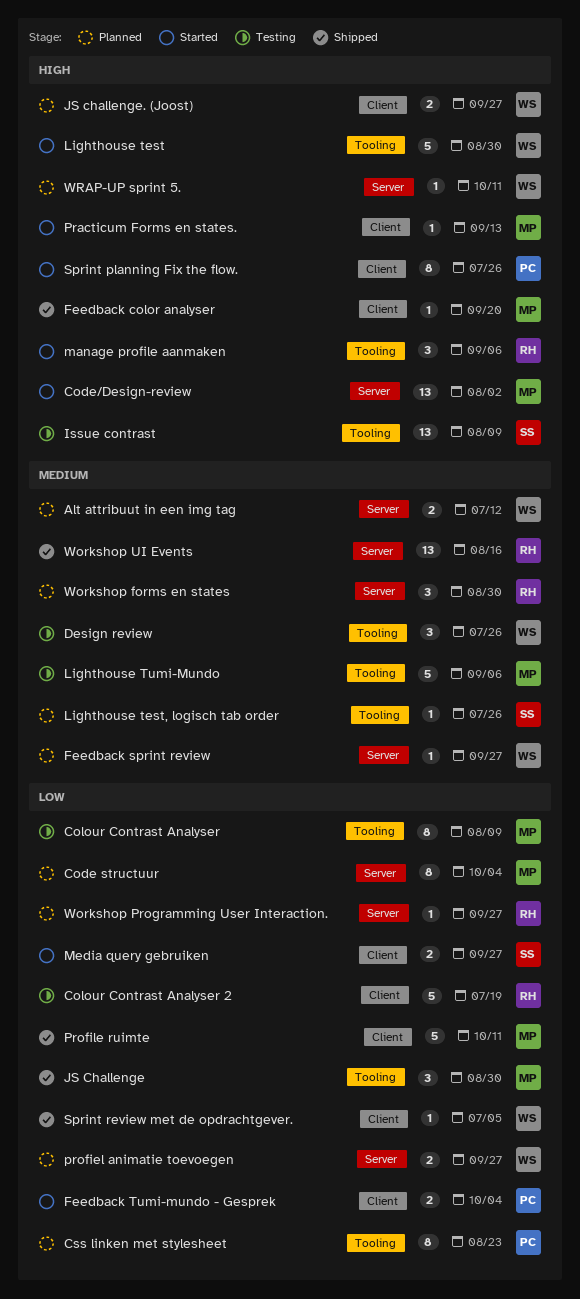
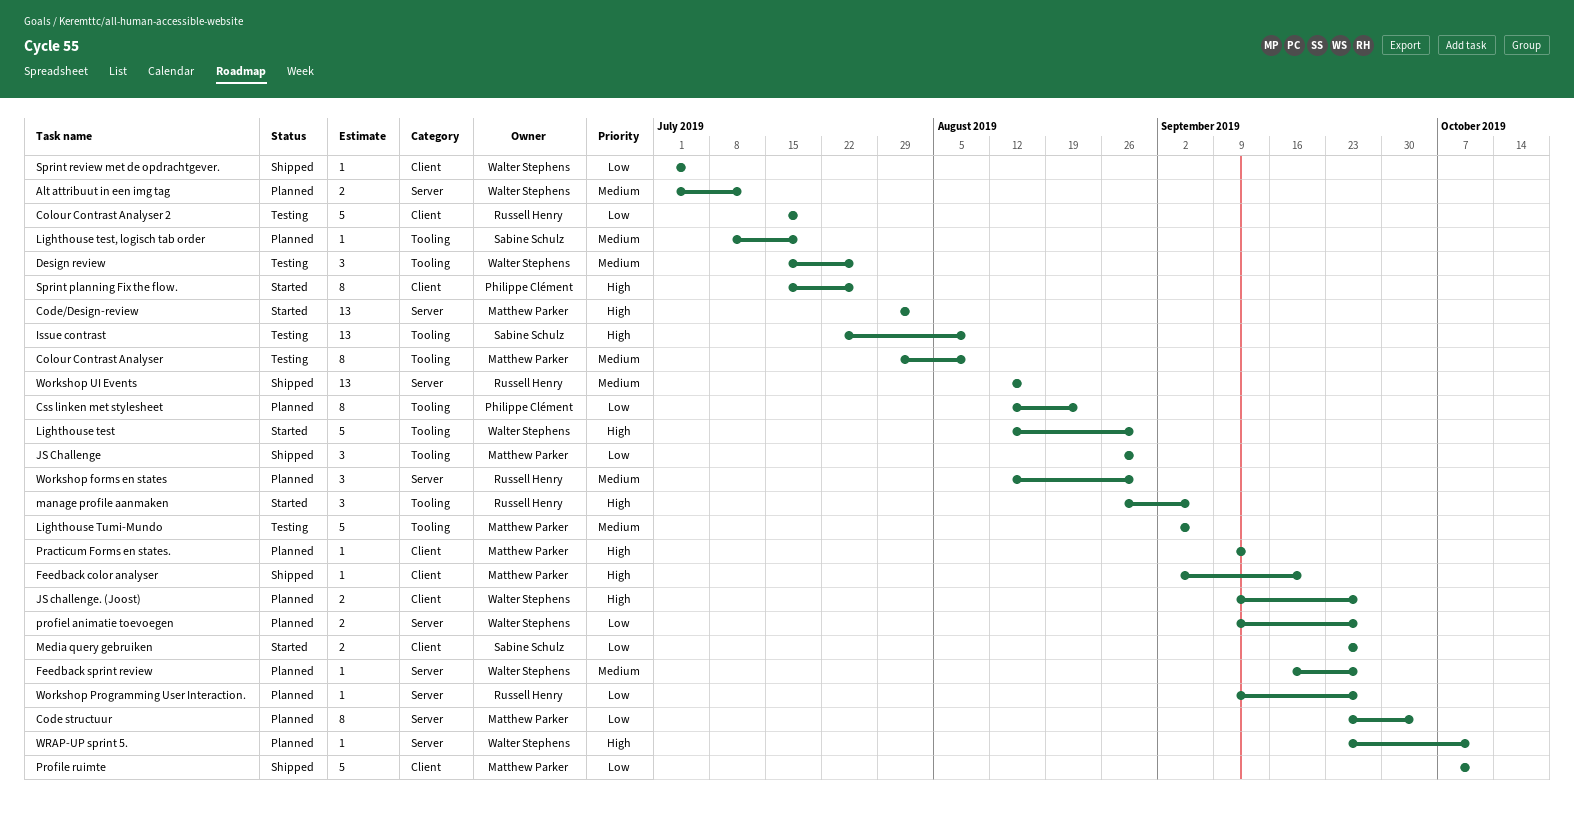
Colour Contrast Analyser, priority: Low -> Medium
Feedback Tumi-mundo - Gesprek: present -> none
Lighthouse test, logisch tab order, due: Jul 26 -> Jul 19
Practicum Forms en states., status: Started -> Planned

